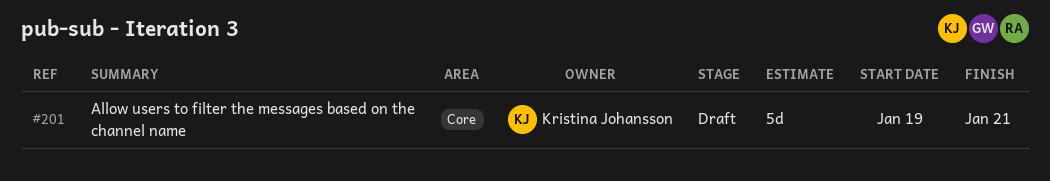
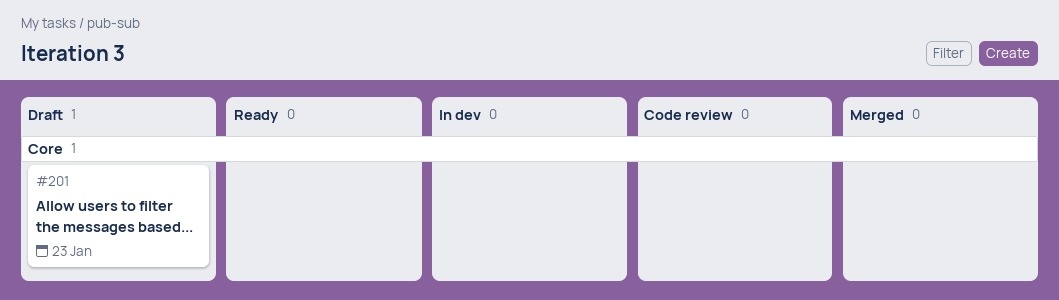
#201, due: Jan 21 -> Jan 23

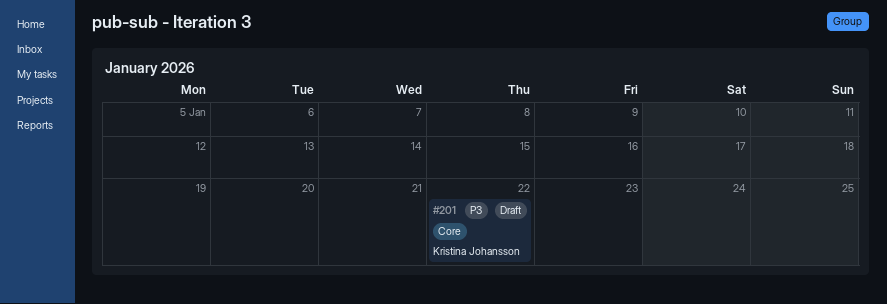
#201, due: Jan 23 -> Jan 22

